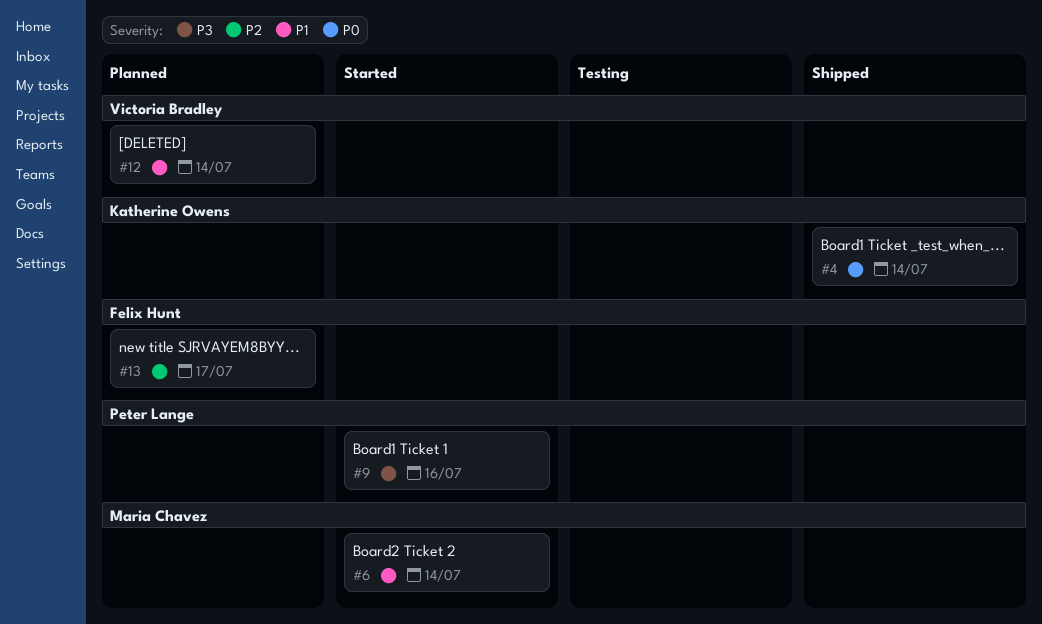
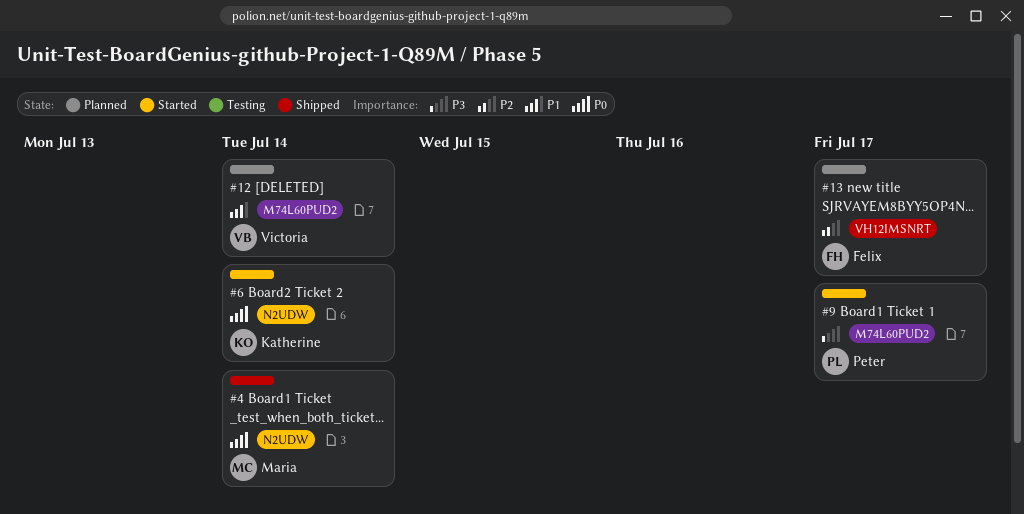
#4, owner: Katherine Owens -> Maria Chavez
#6, owner: Maria Chavez -> Katherine Owens
#6, priority: P1 -> P0
#9, due: Jul 16 -> Jul 17

